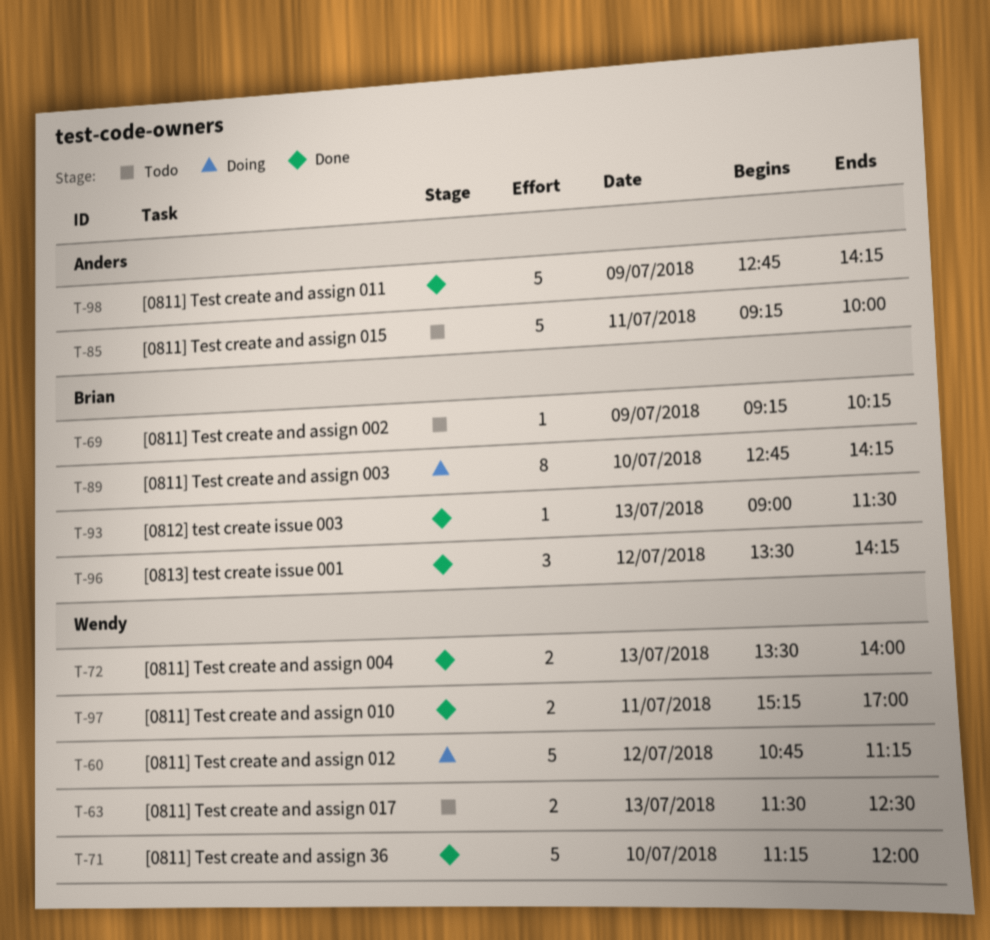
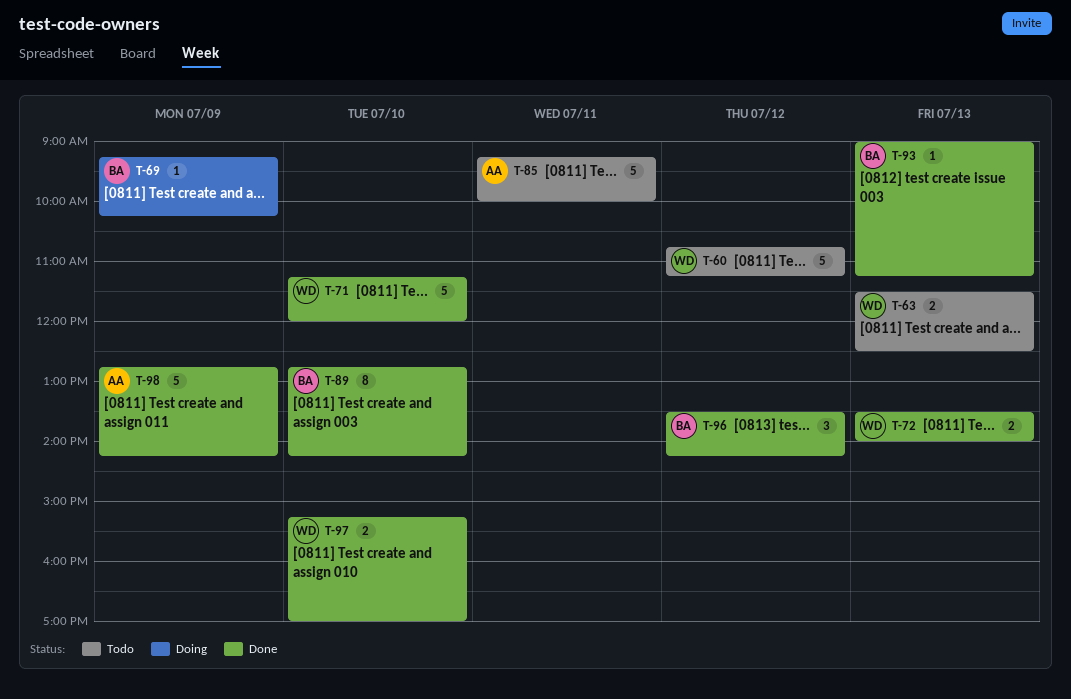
T-60, status: Doing -> Todo
T-69, status: Todo -> Doing
T-89, status: Doing -> Done
T-93, ends: 11:30 -> 11:15
T-97, day: Jul 11 -> Jul 10

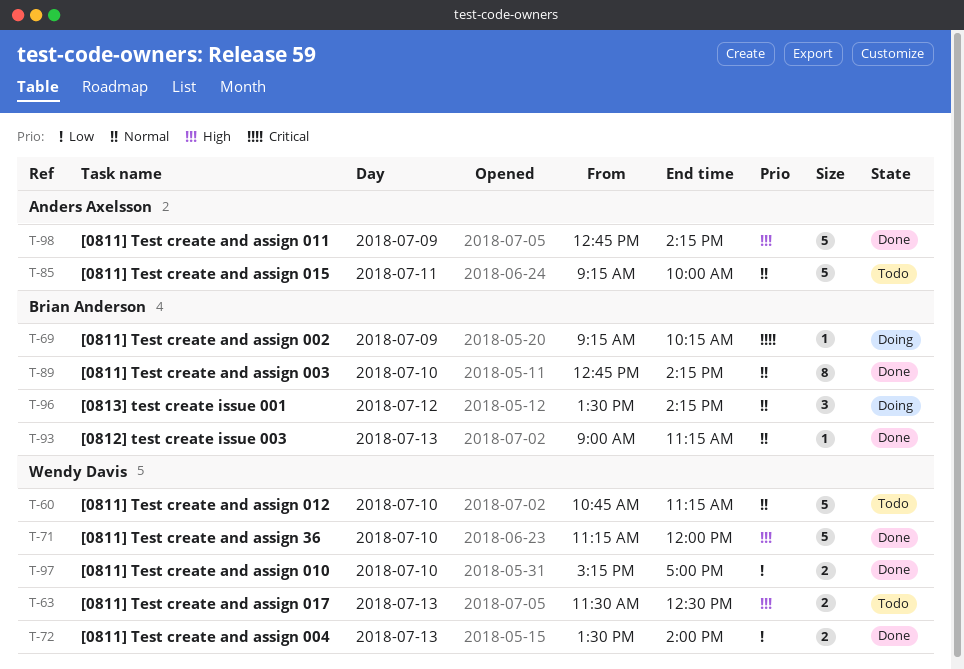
T-60, day: Jul 12 -> Jul 10
T-96, status: Done -> Doing

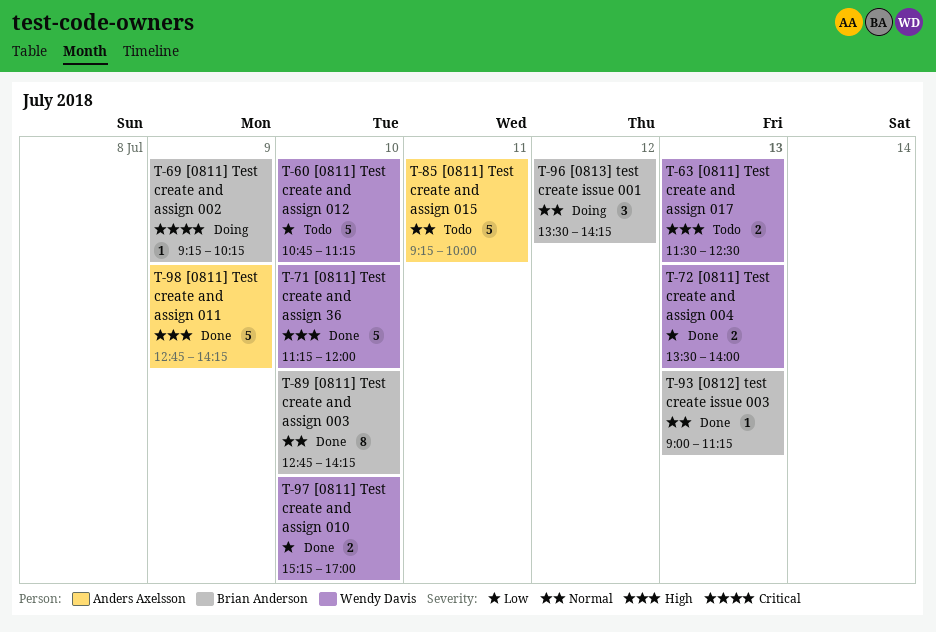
T-60, priority: Normal -> Low

